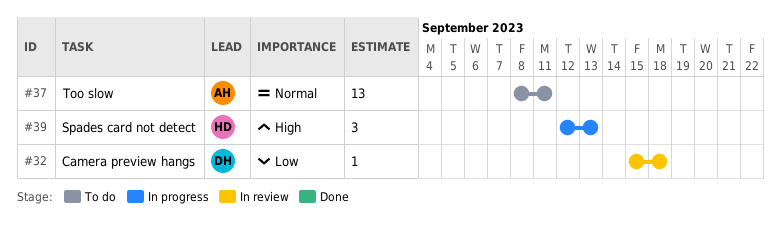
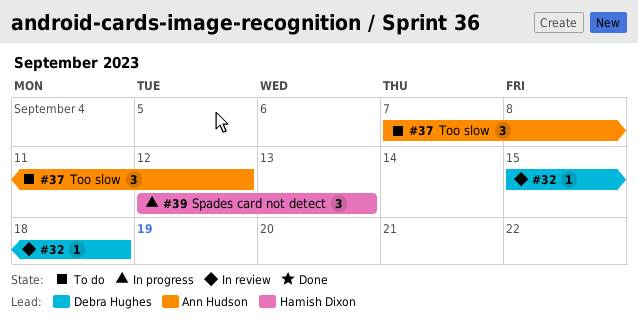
#37, estimate: 13 -> 3
#37, start: Sep 8 -> Sep 7
#37, due: Sep 11 -> Sep 12

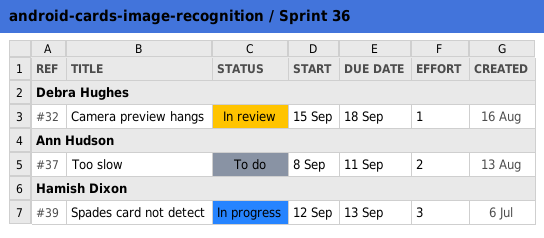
#37, estimate: 3 -> 2
#37, start: Sep 7 -> Sep 8
#37, due: Sep 12 -> Sep 11

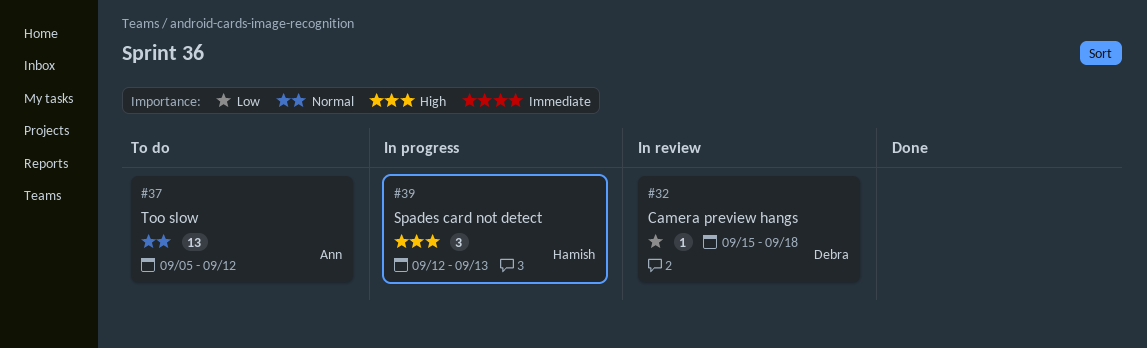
#37, estimate: 2 -> 13
#37, start: Sep 8 -> Sep 5
#37, due: Sep 11 -> Sep 12

